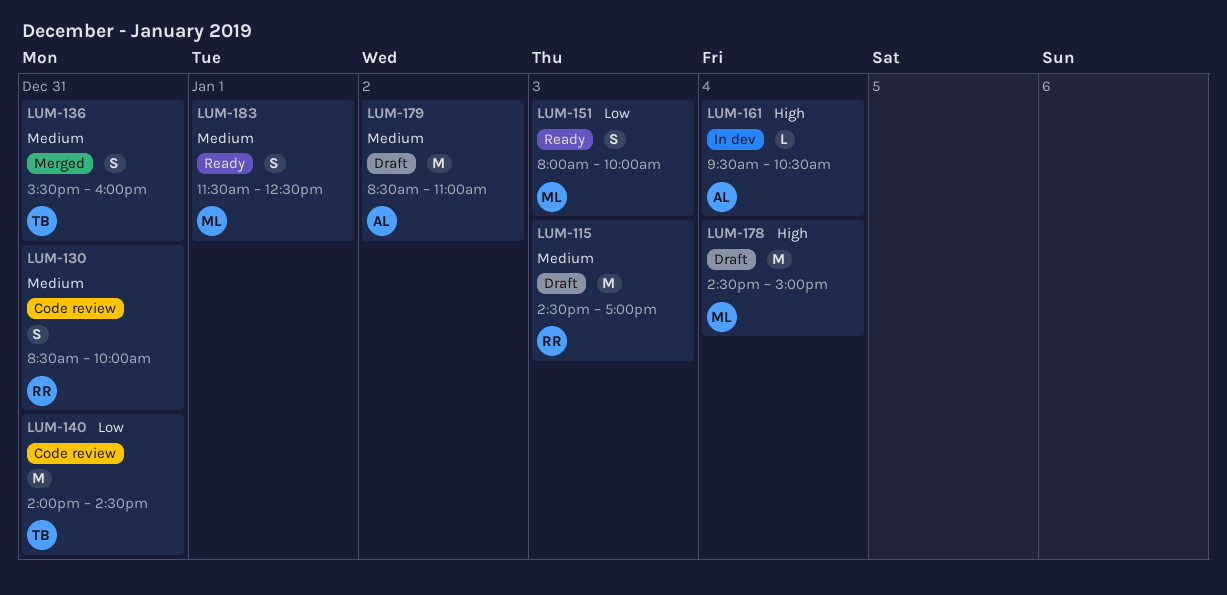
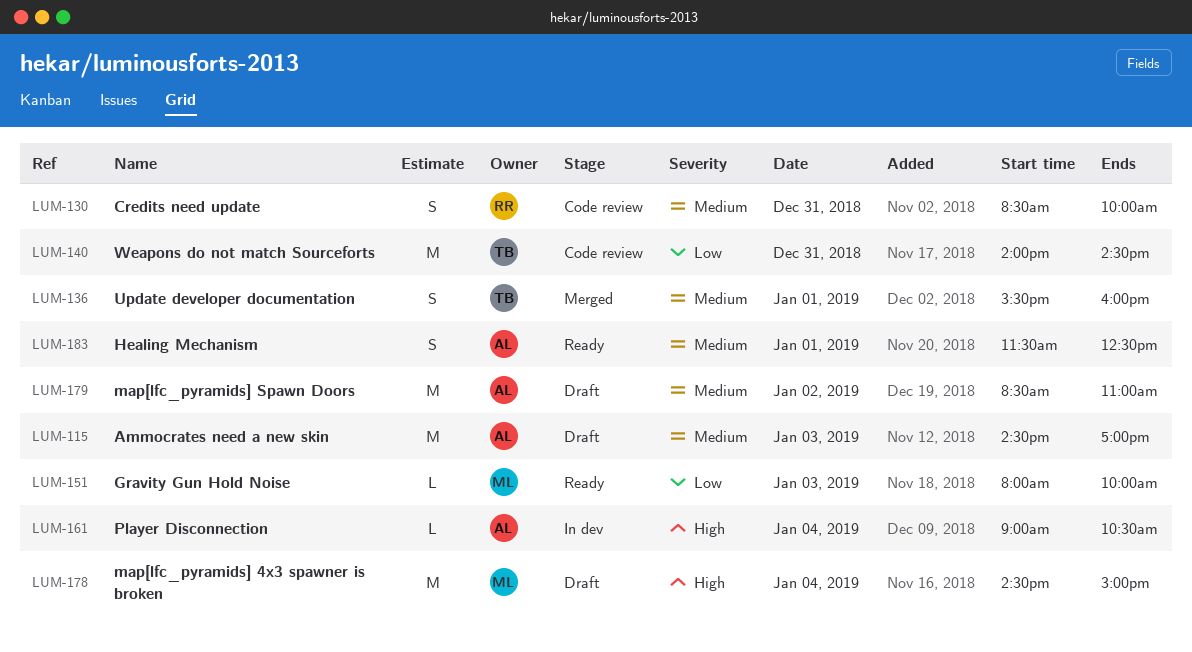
LUM-115, owner: RR -> AL
LUM-136, day: Dec 31 -> Jan 1
LUM-151, estimate: S -> L
LUM-161, begins: 09:30 -> 09:00
LUM-183, owner: ML -> AL

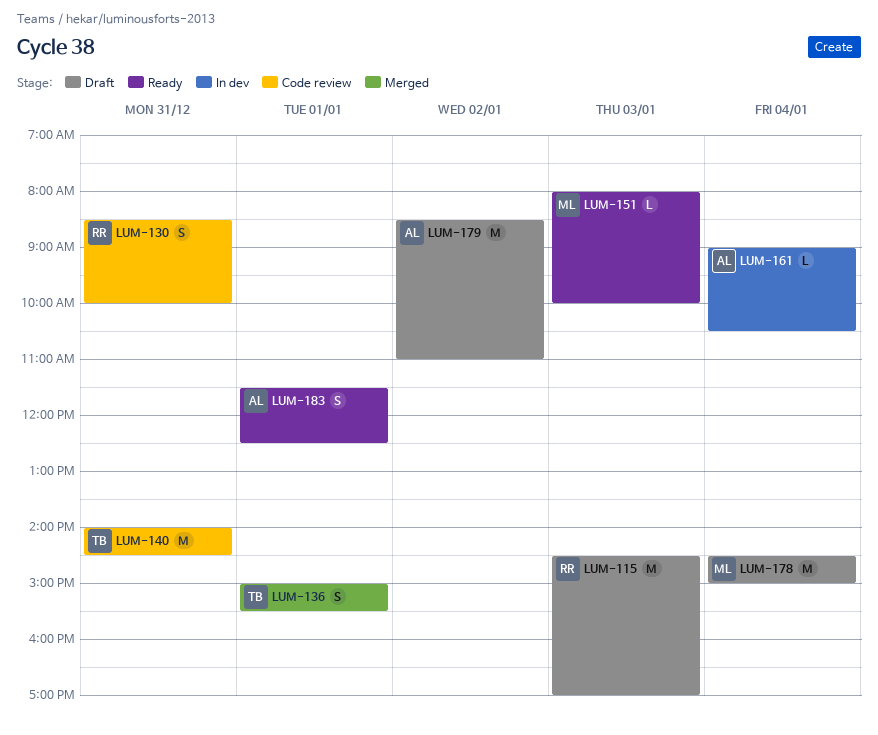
LUM-115, owner: AL -> RR
LUM-136, begins: 15:30 -> 15:00
LUM-136, ends: 16:00 -> 15:30

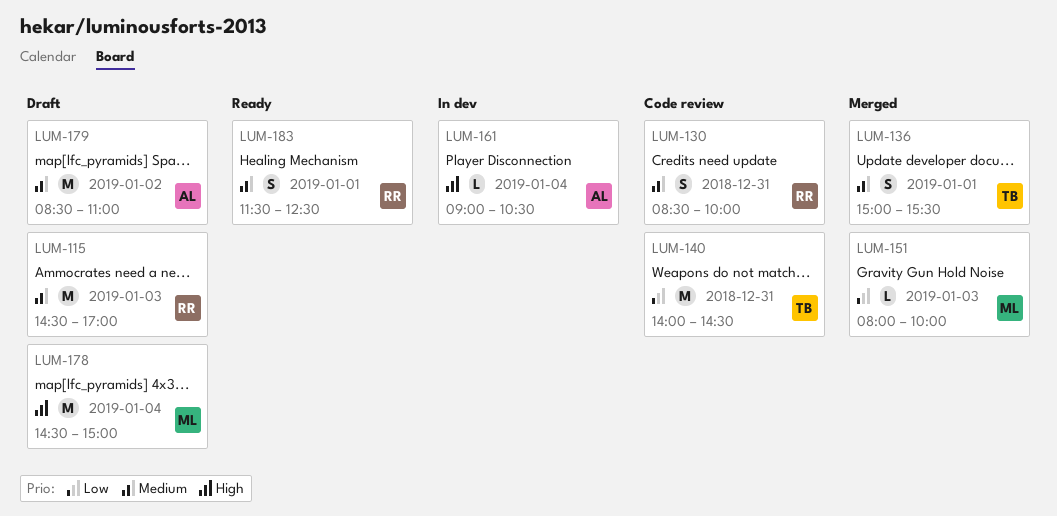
LUM-151, status: Ready -> Merged
LUM-183, owner: AL -> RR

